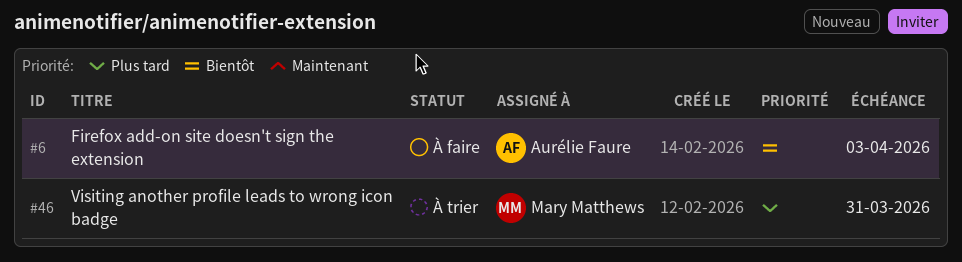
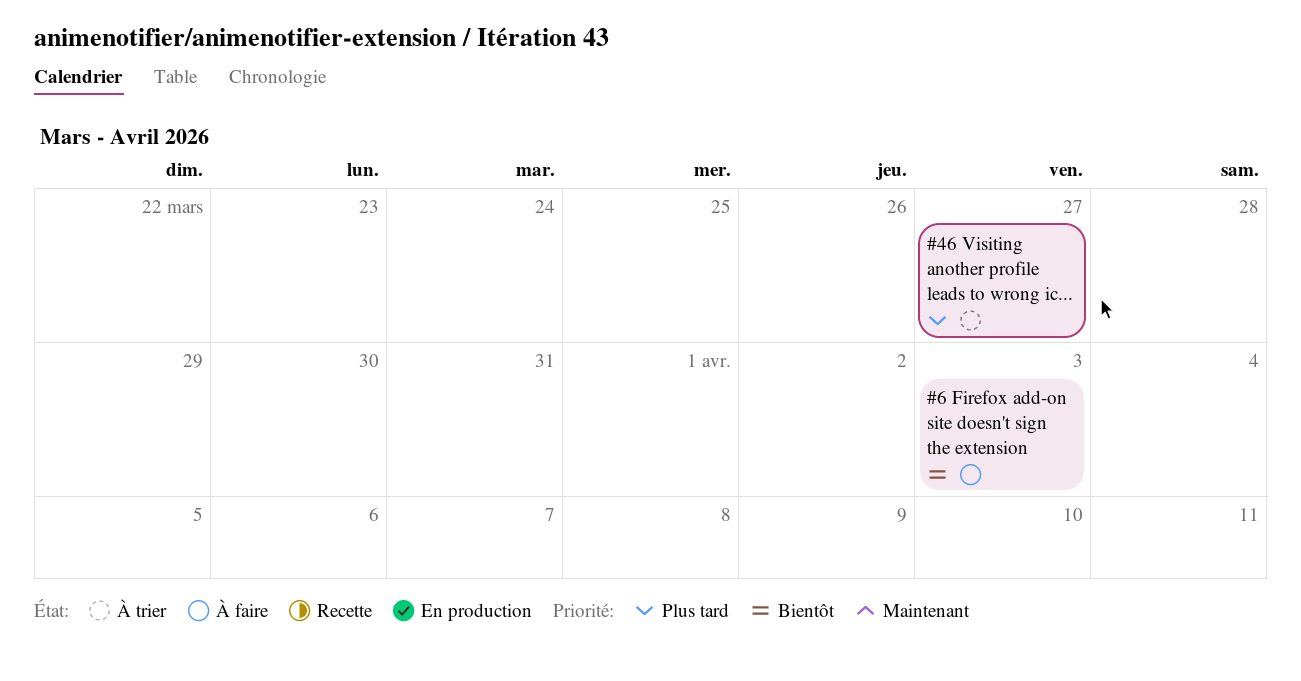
#46, due: Mar 31 -> Mar 27

